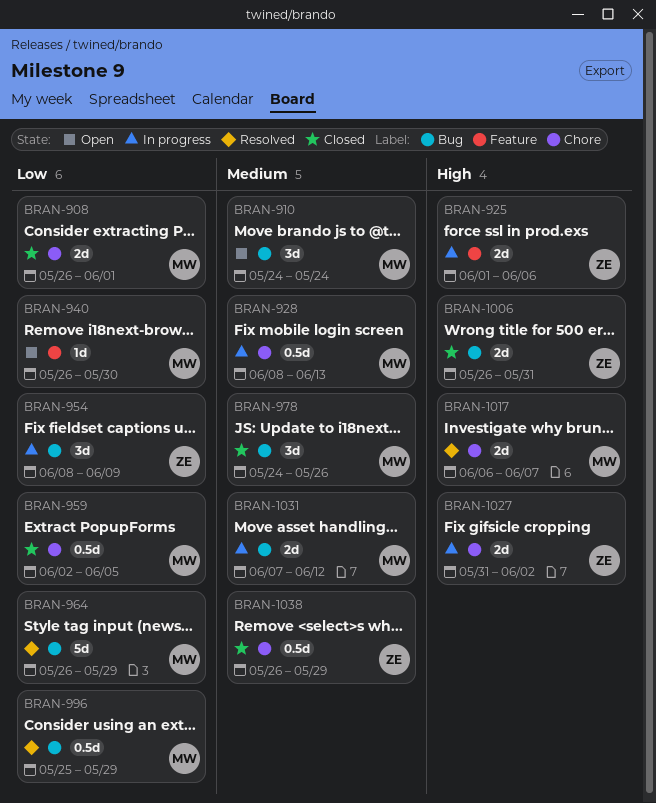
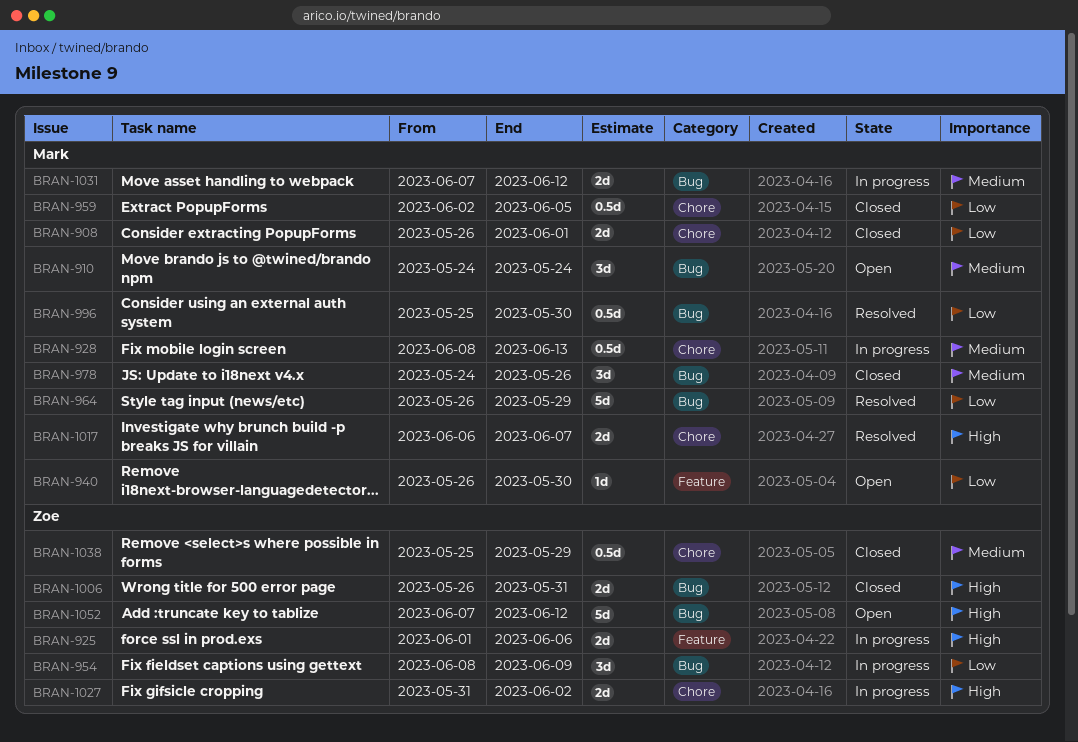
BRAN-996, due: May 29 -> May 30
BRAN-1038, start: May 26 -> May 25
BRAN-1052: none -> present

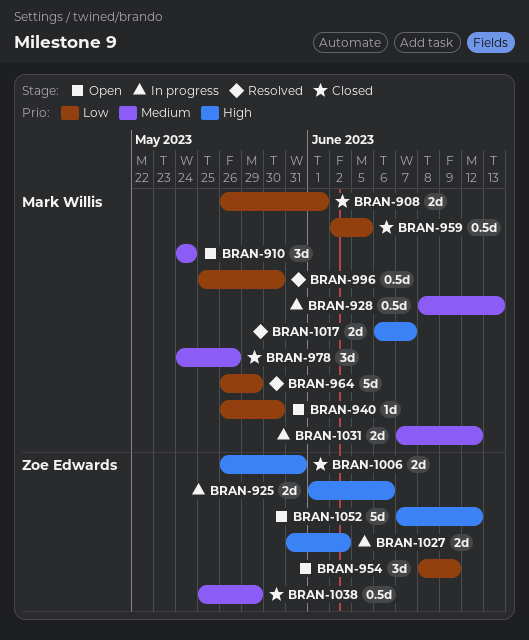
BRAN-954, status: In progress -> Open

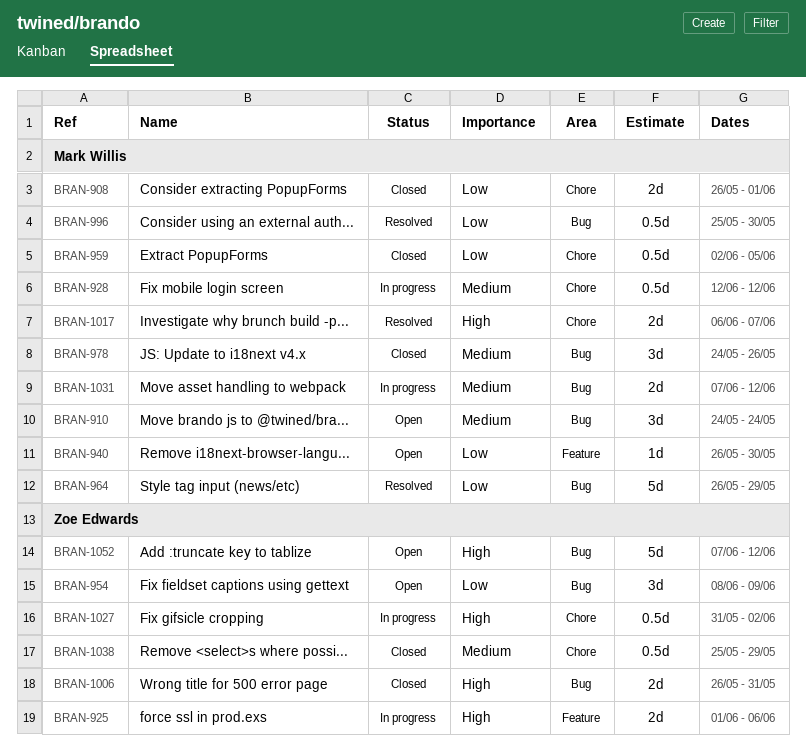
BRAN-928, start: Jun 8 -> Jun 12
BRAN-928, due: Jun 13 -> Jun 12
BRAN-1027, estimate: 2d -> 0.5d

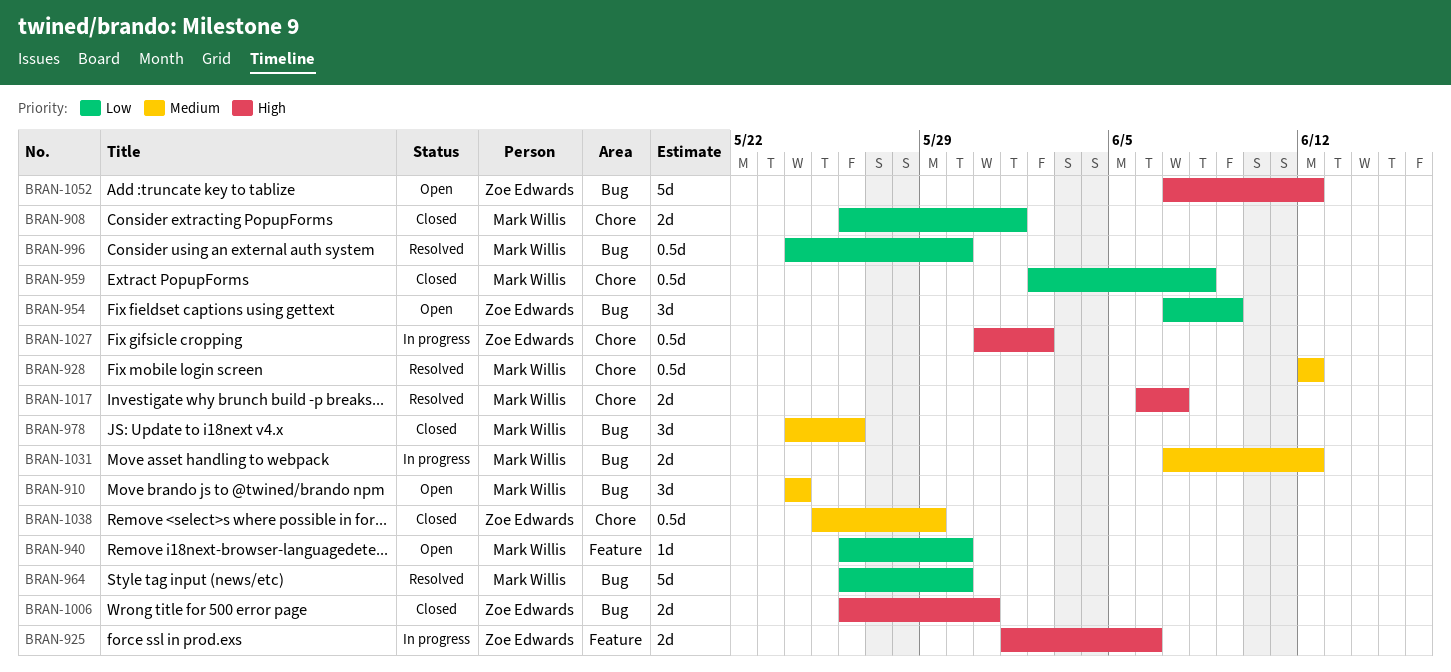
BRAN-928, status: In progress -> Resolved
BRAN-954, start: Jun 8 -> Jun 7
BRAN-959, due: Jun 5 -> Jun 8
BRAN-964, due: May 29 -> May 30
BRAN-996, start: May 25 -> May 24

